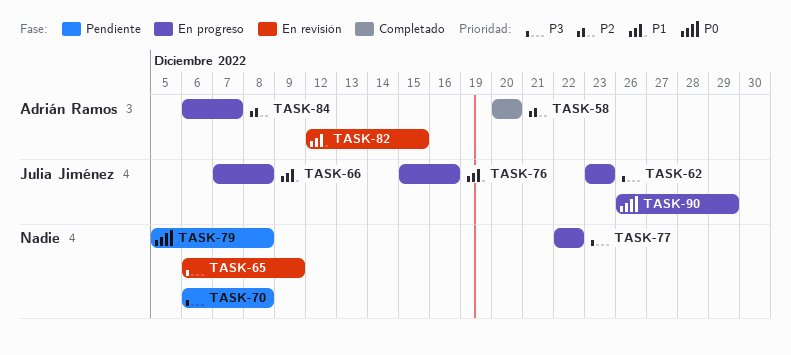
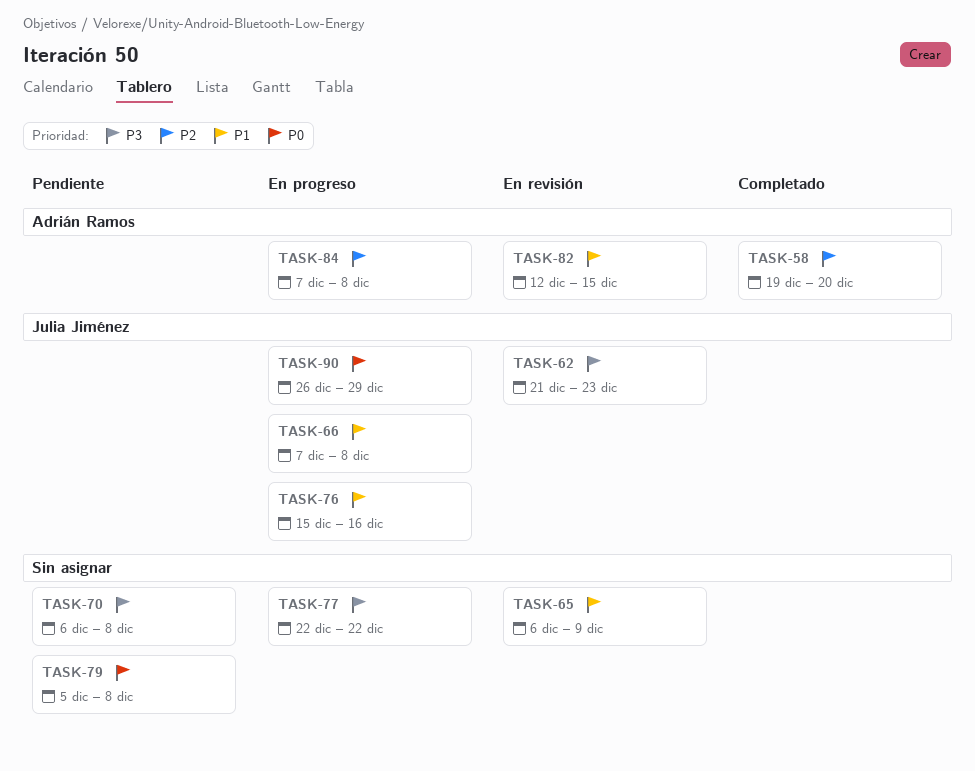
TASK-58, start: Dec 20 -> Dec 19
TASK-62, status: En progreso -> En revisión
TASK-62, start: Dec 23 -> Dec 21
TASK-65, priority: P3 -> P1
TASK-84, start: Dec 6 -> Dec 7
TASK-84, due: Dec 7 -> Dec 8

